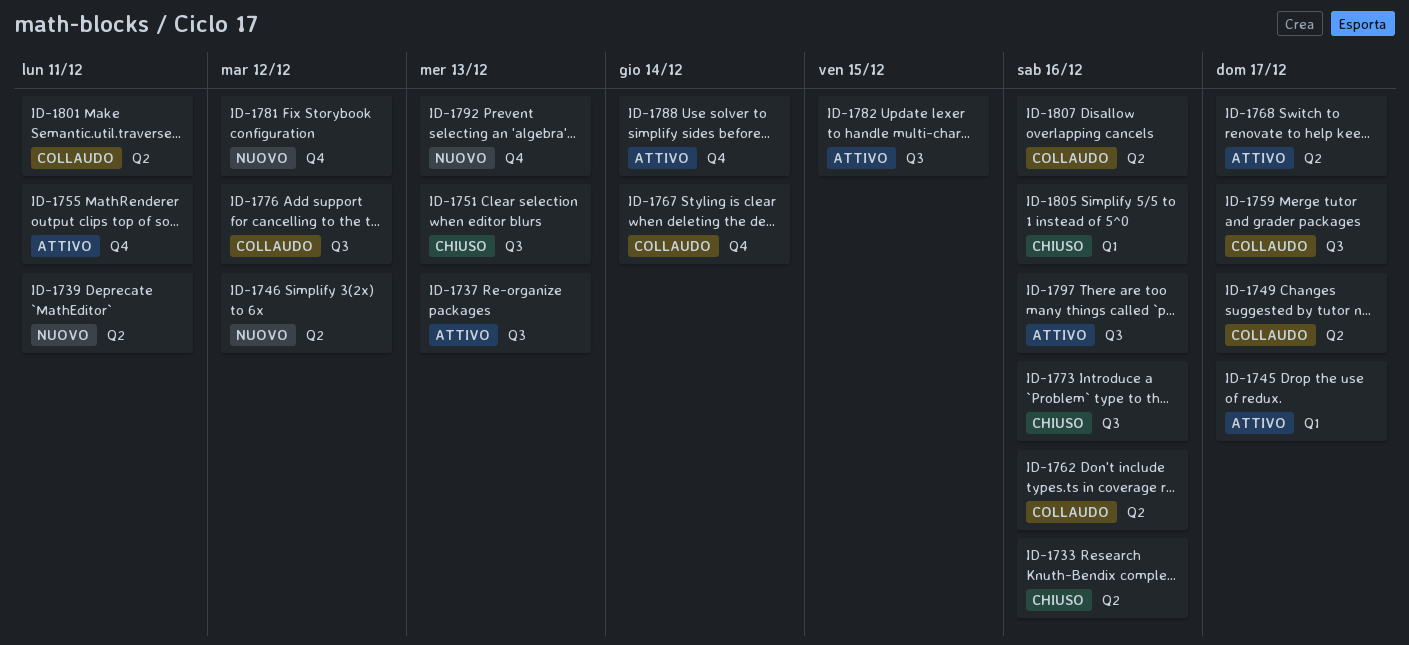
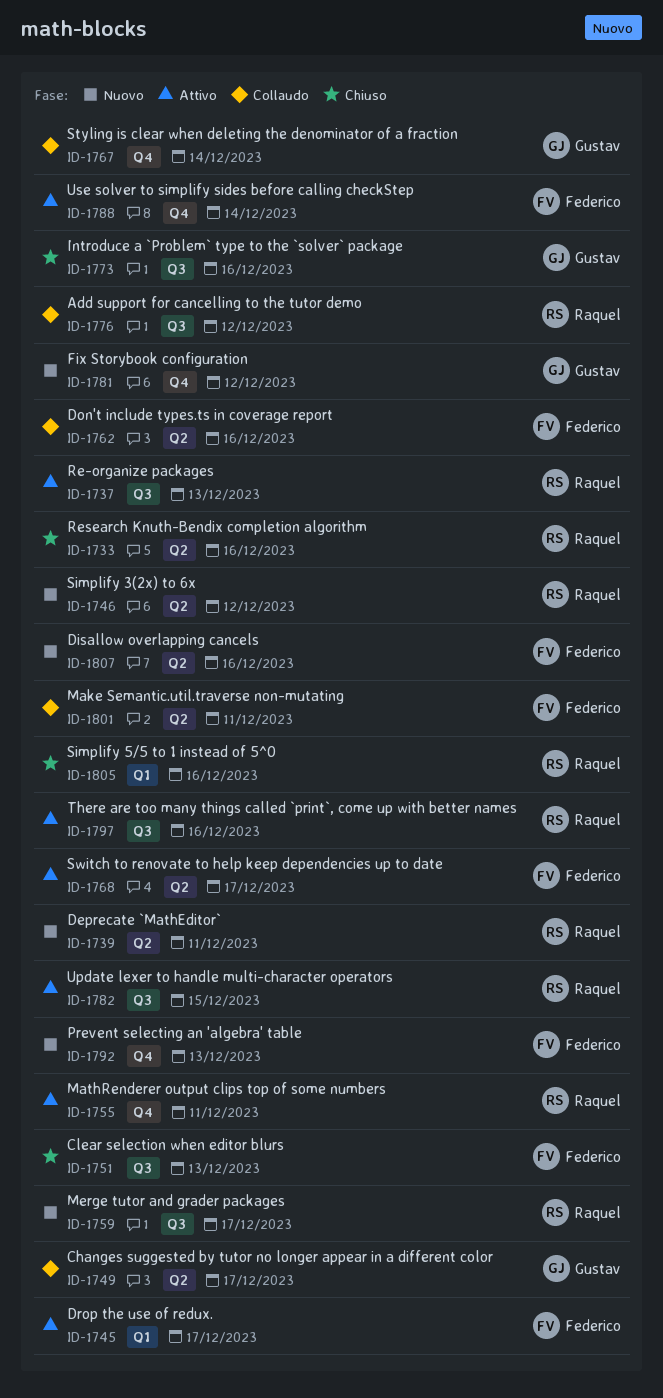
ID-1759, status: Collaudo -> Nuovo
ID-1807, status: Collaudo -> Nuovo

